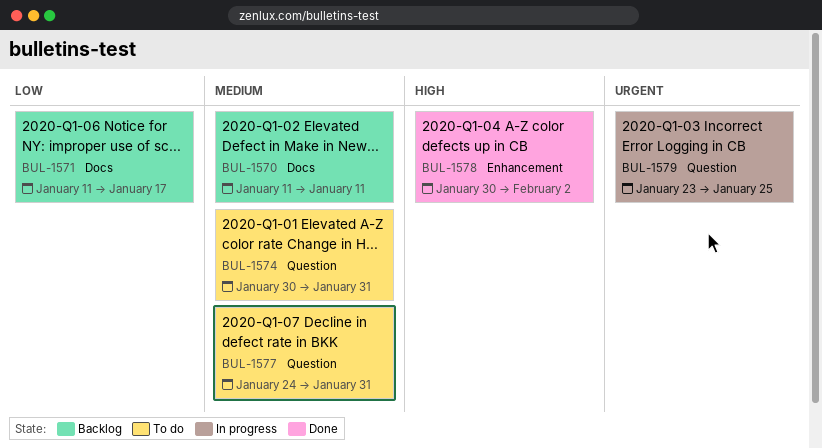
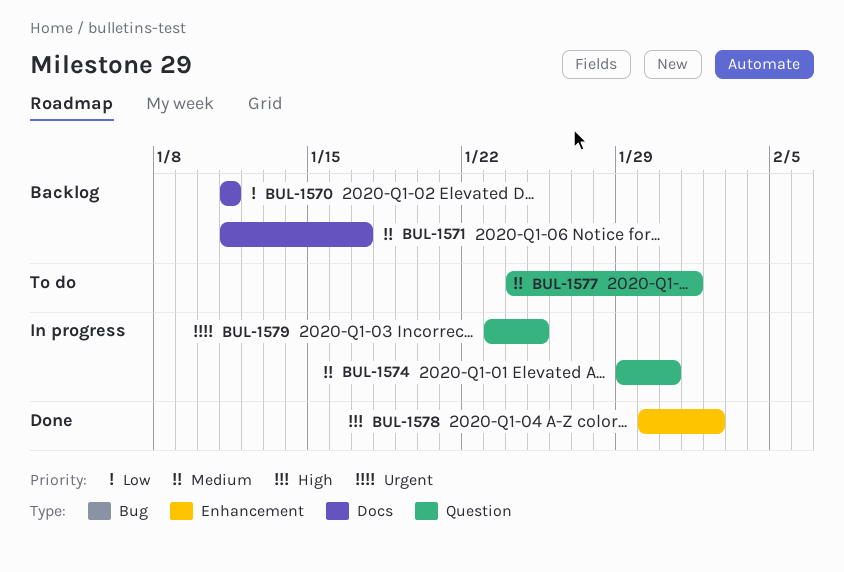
BUL-1570, priority: Medium -> Low
BUL-1571, priority: Low -> Medium
BUL-1574, status: To do -> In progress
BUL-1574, start: Jan 30 -> Jan 29
BUL-1577, due: Jan 31 -> Feb 1

